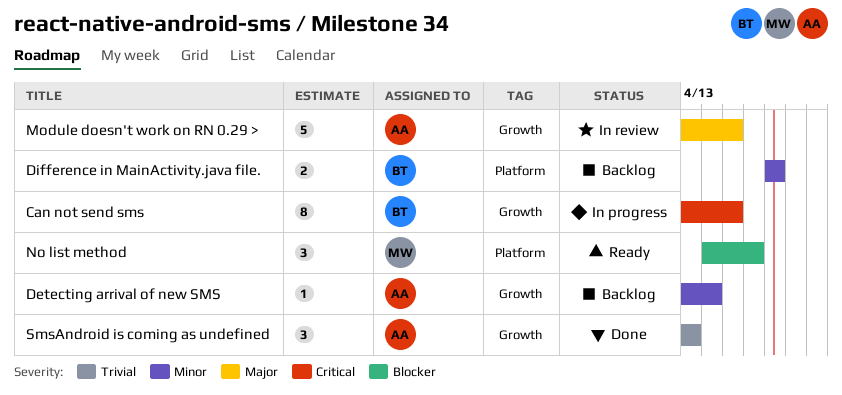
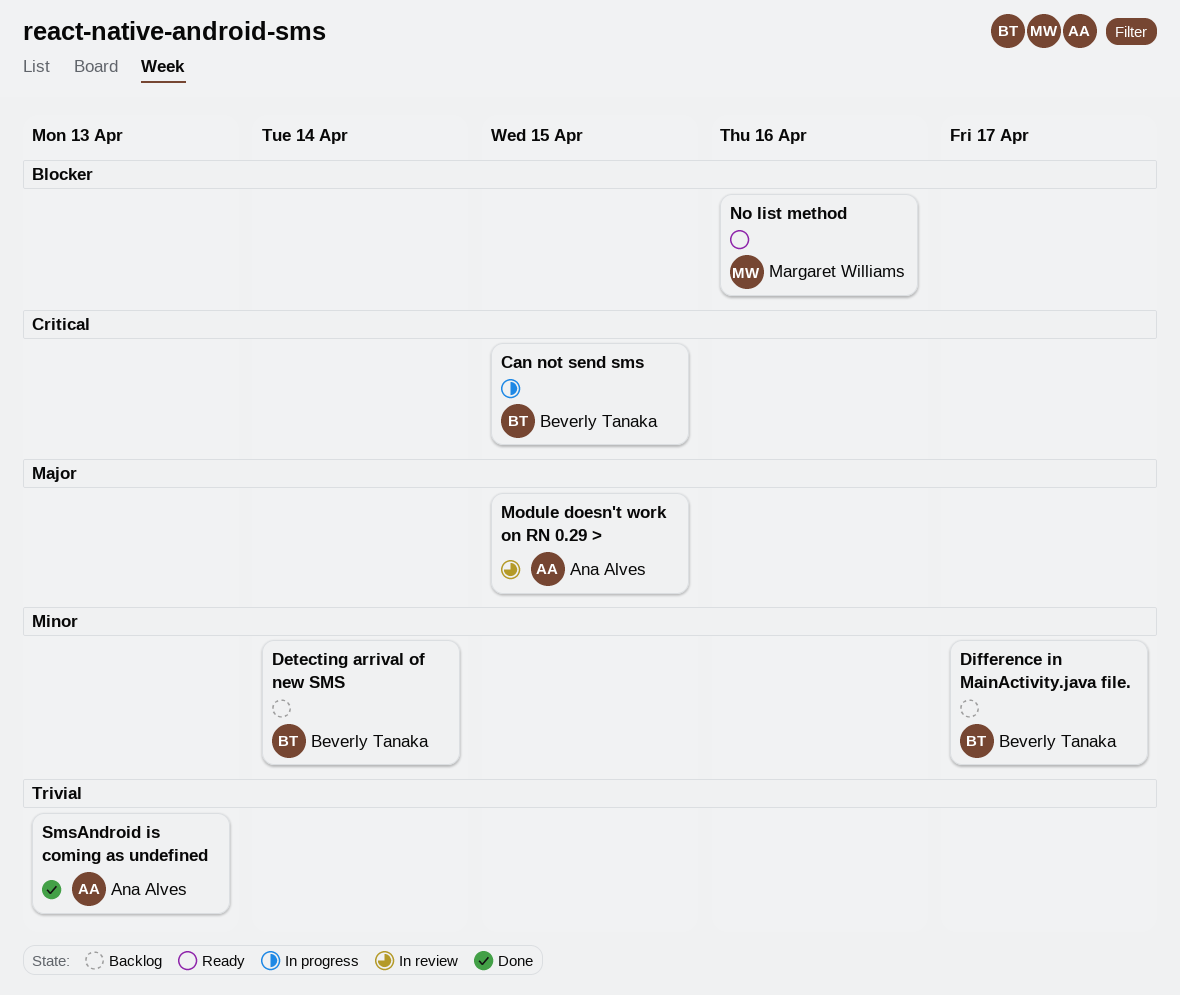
Detecting arrival of new SMS, owner: Ana Alves -> Beverly Tanaka

